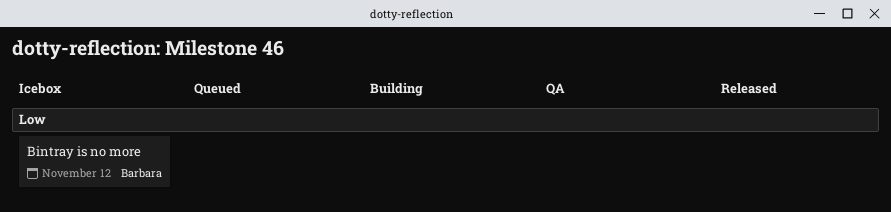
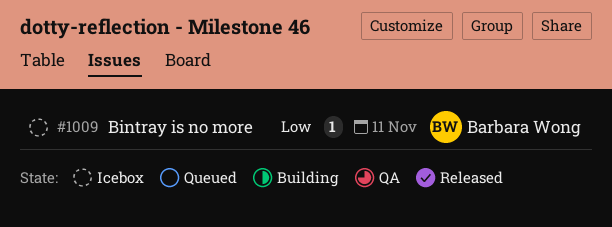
Bintray is no more, due: Nov 12 -> Nov 11

